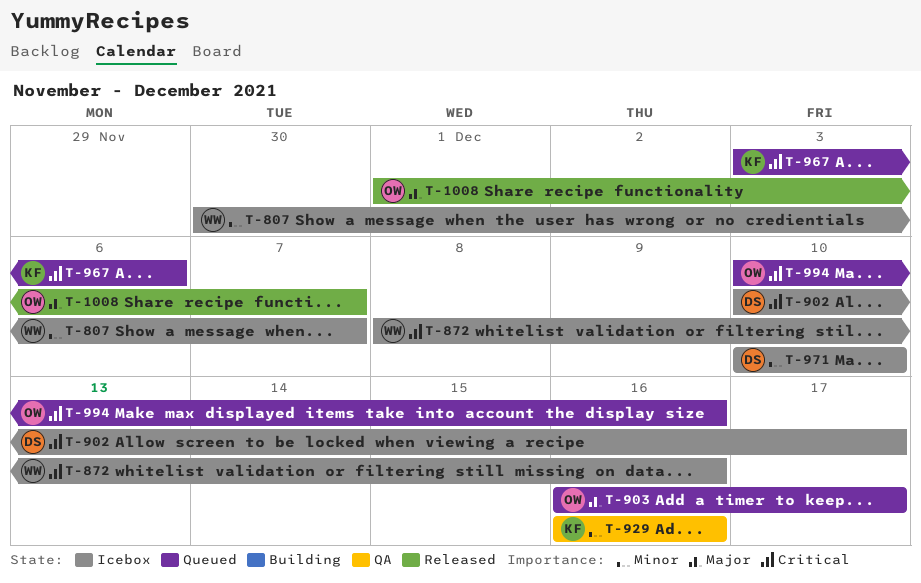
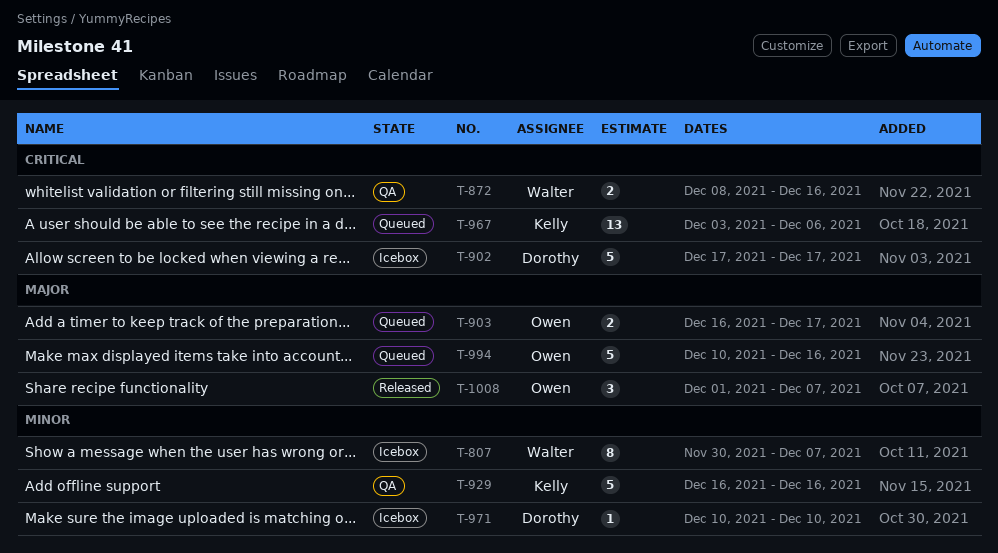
T-872, status: Icebox -> QA
T-902, start: Dec 10 -> Dec 17
T-994, priority: Critical -> Major

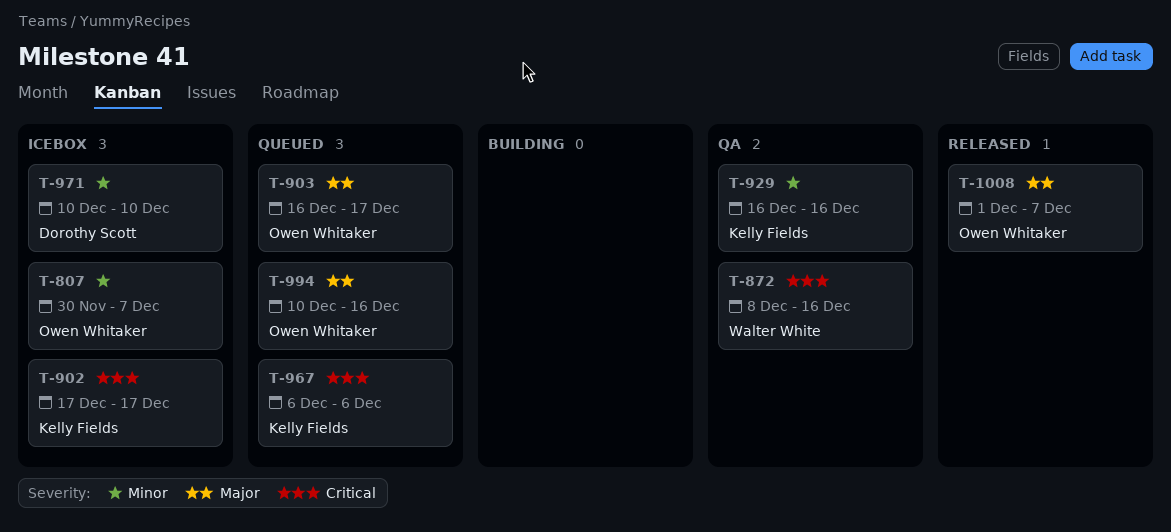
T-807, owner: Walter White -> Owen Whitaker
T-902, owner: Dorothy Scott -> Kelly Fields
T-967, start: Dec 3 -> Dec 6

